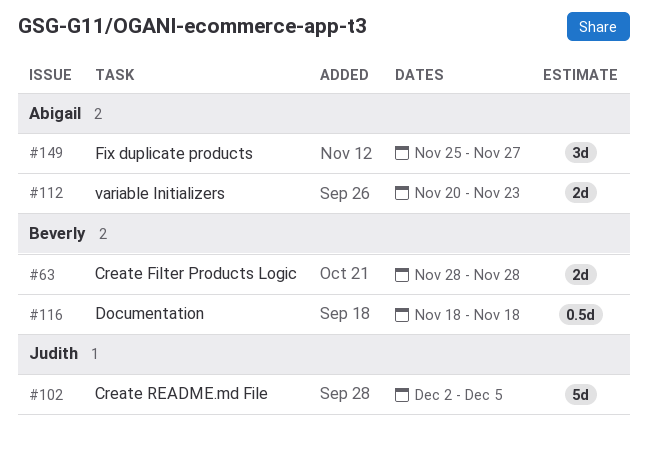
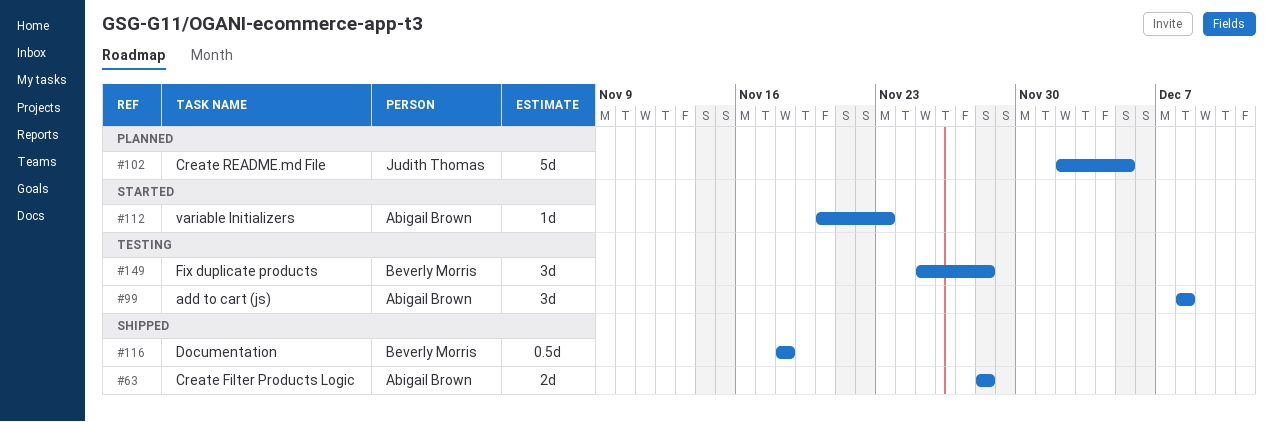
#63, owner: Beverly Morris -> Abigail Brown
#99: none -> present
#112, estimate: 2d -> 1d
#149, owner: Abigail Brown -> Beverly Morris
#149, due: Nov 27 -> Nov 28

